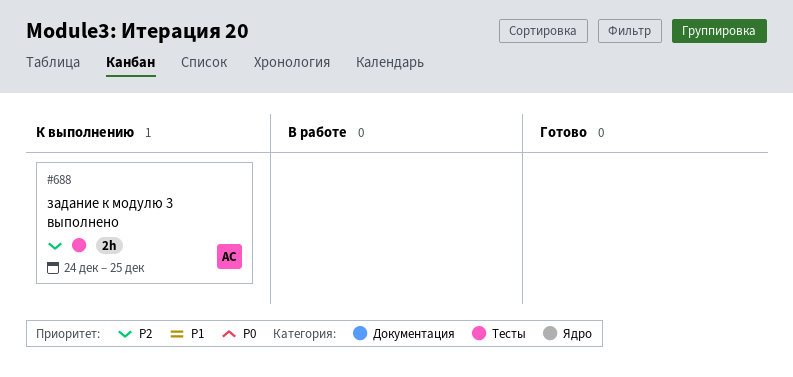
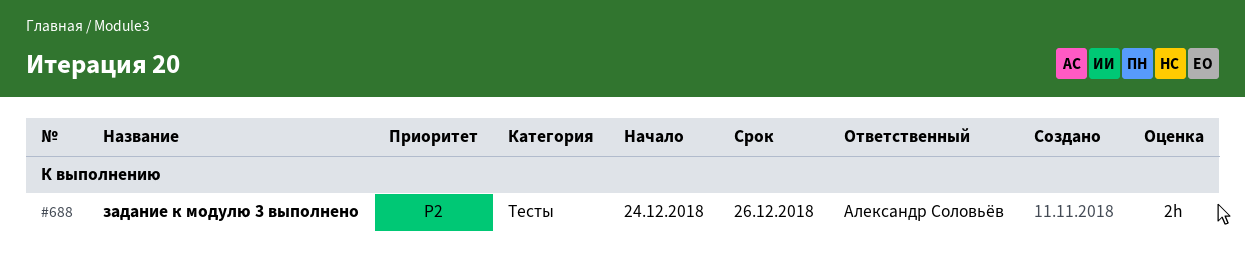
#688, due: Dec 25 -> Dec 26

